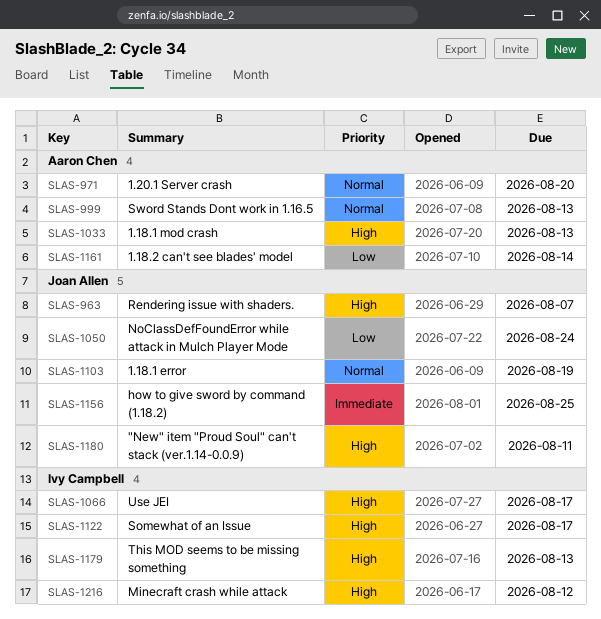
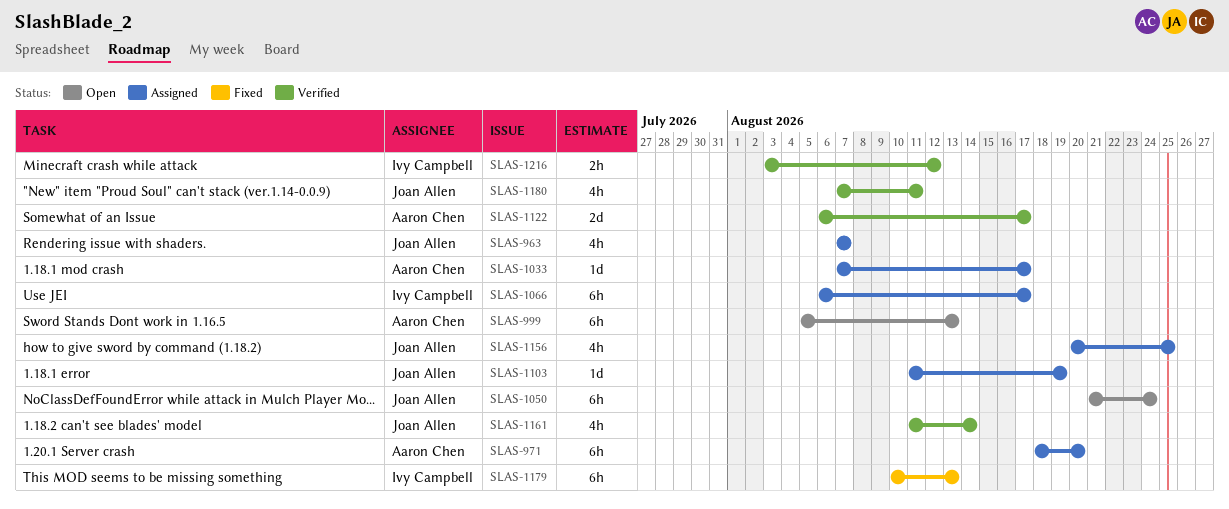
SLAS-1033, due: Aug 13 -> Aug 17
SLAS-1122, owner: Ivy Campbell -> Aaron Chen
SLAS-1161, owner: Aaron Chen -> Joan Allen

